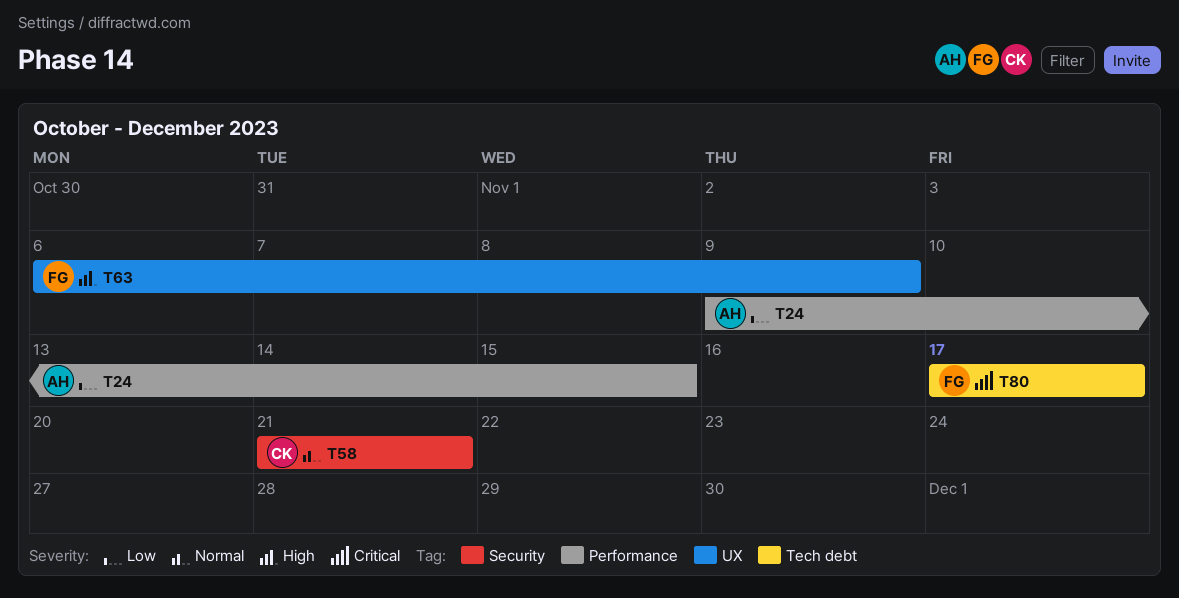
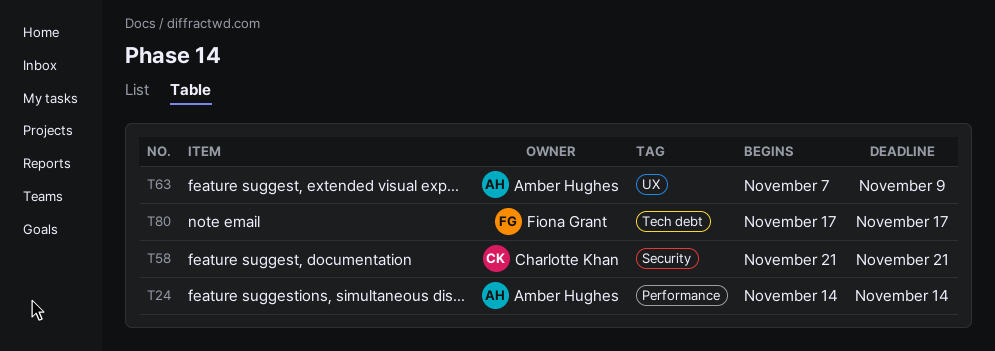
T24, start: Nov 9 -> Nov 14
T24, due: Nov 15 -> Nov 14
T63, owner: Fiona Grant -> Amber Hughes
T63, start: Nov 6 -> Nov 7

